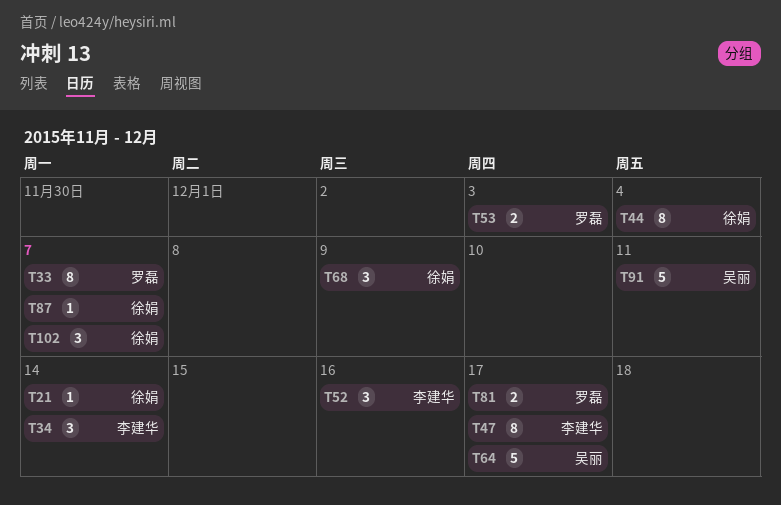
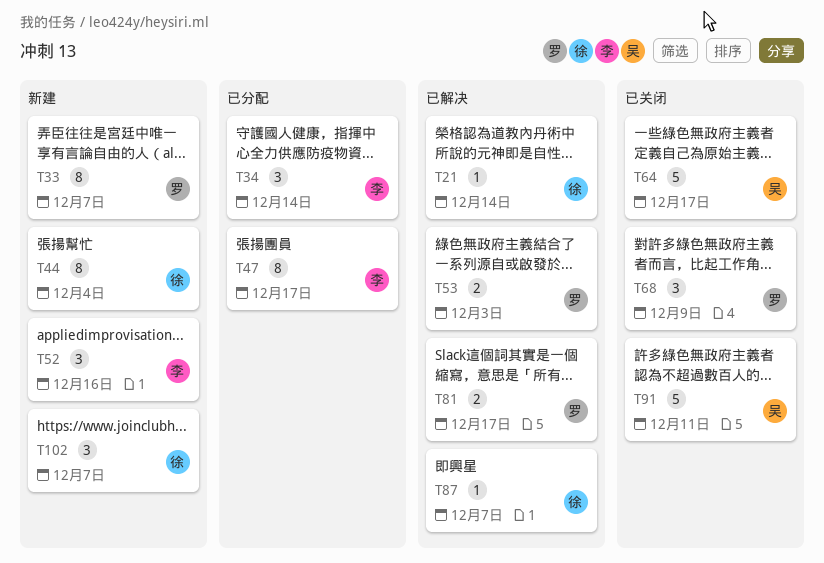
T68, owner: 徐娟 -> 罗磊

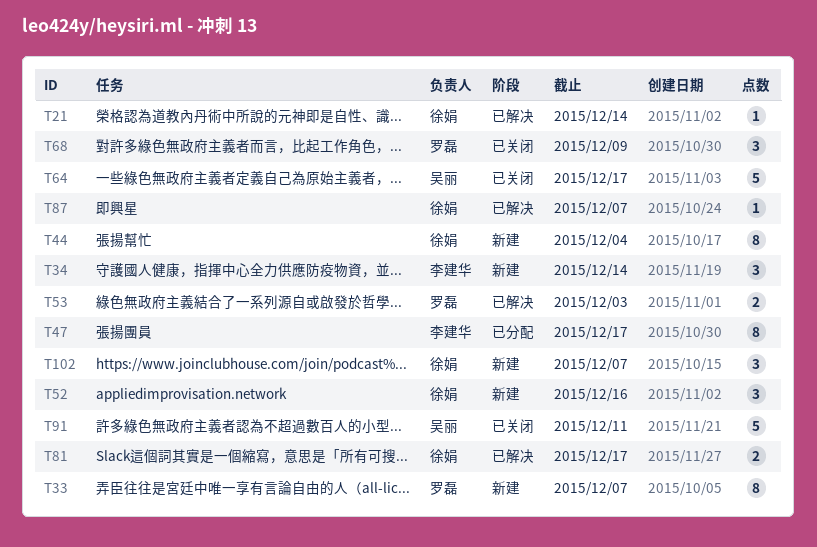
T34, status: 已分配 -> 新建
T52, owner: 李建华 -> 徐娟
T81, owner: 罗磊 -> 徐娟

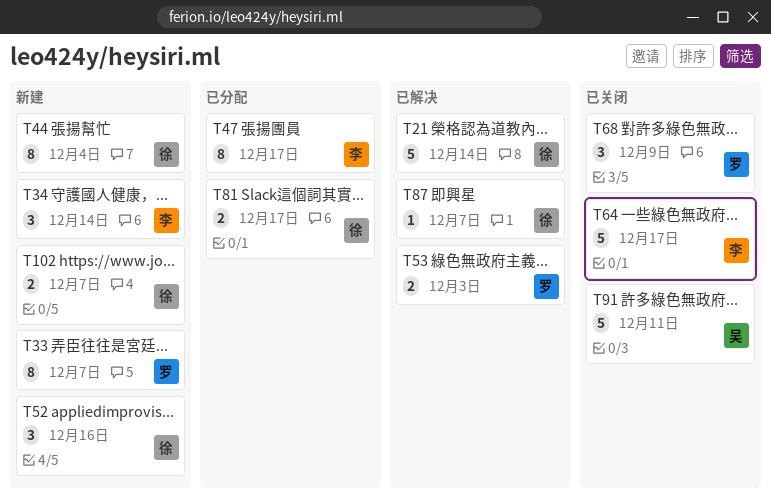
T21, estimate: 1 -> 5
T64, owner: 吴丽 -> 李建华
T81, status: 已解决 -> 已分配
T102, estimate: 3 -> 2

